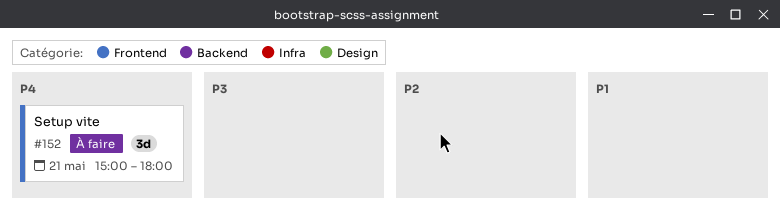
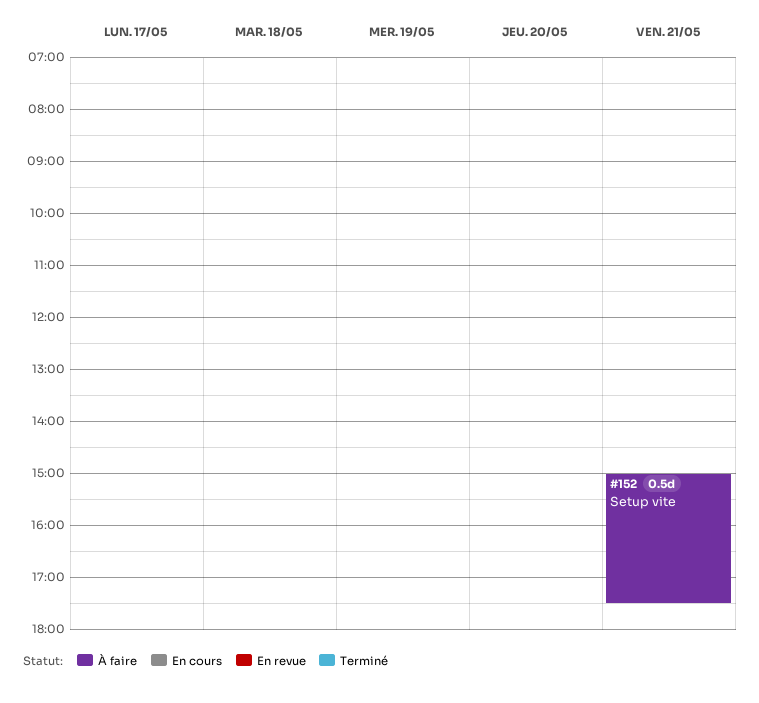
#152, estimate: 3d -> 0.5d
#152, ends: 18:00 -> 17:30

